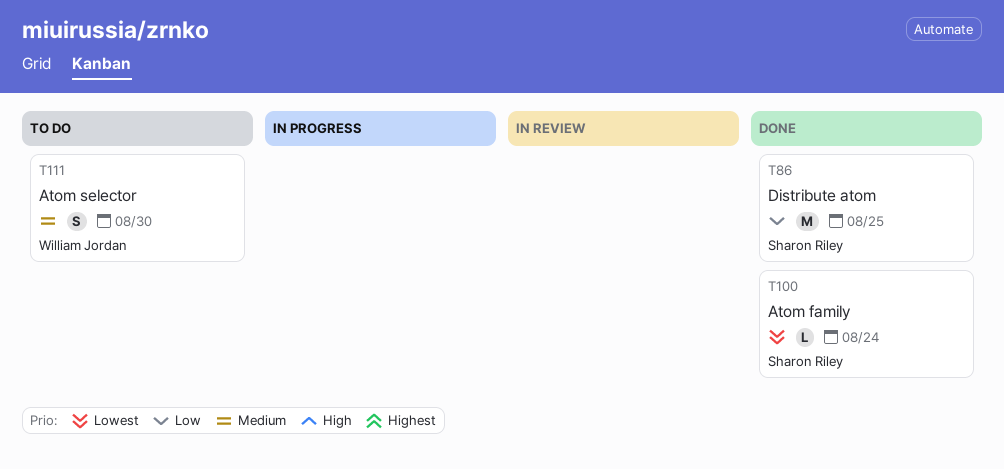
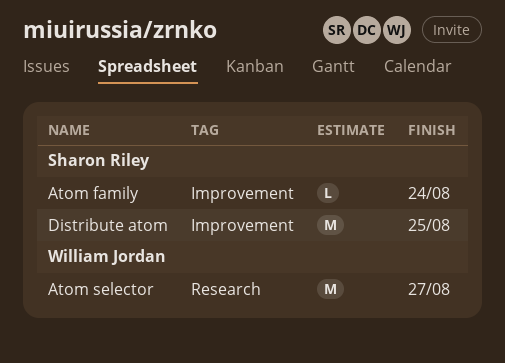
Atom selector, estimate: S -> M
Atom selector, due: Aug 30 -> Aug 27

